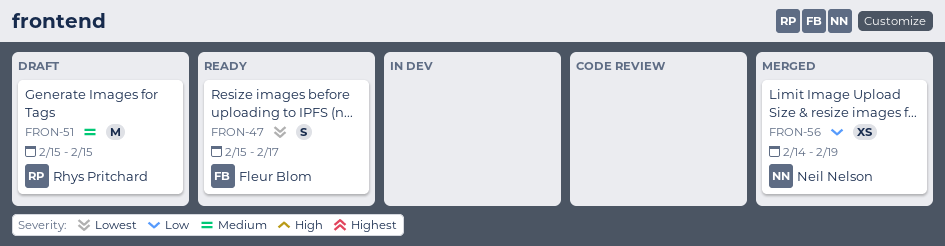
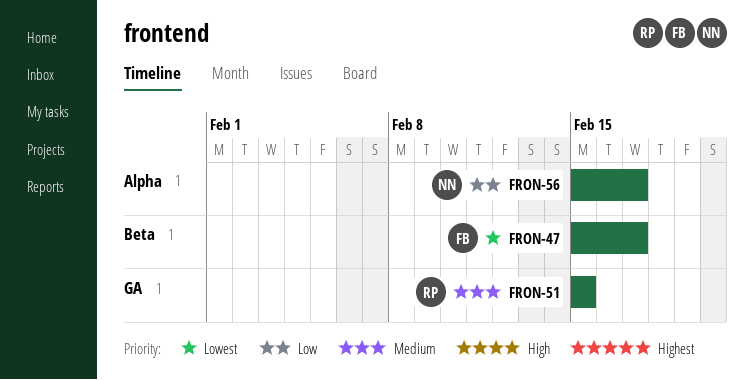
FRON-56, start: Feb 14 -> Feb 15
FRON-56, due: Feb 19 -> Feb 17

